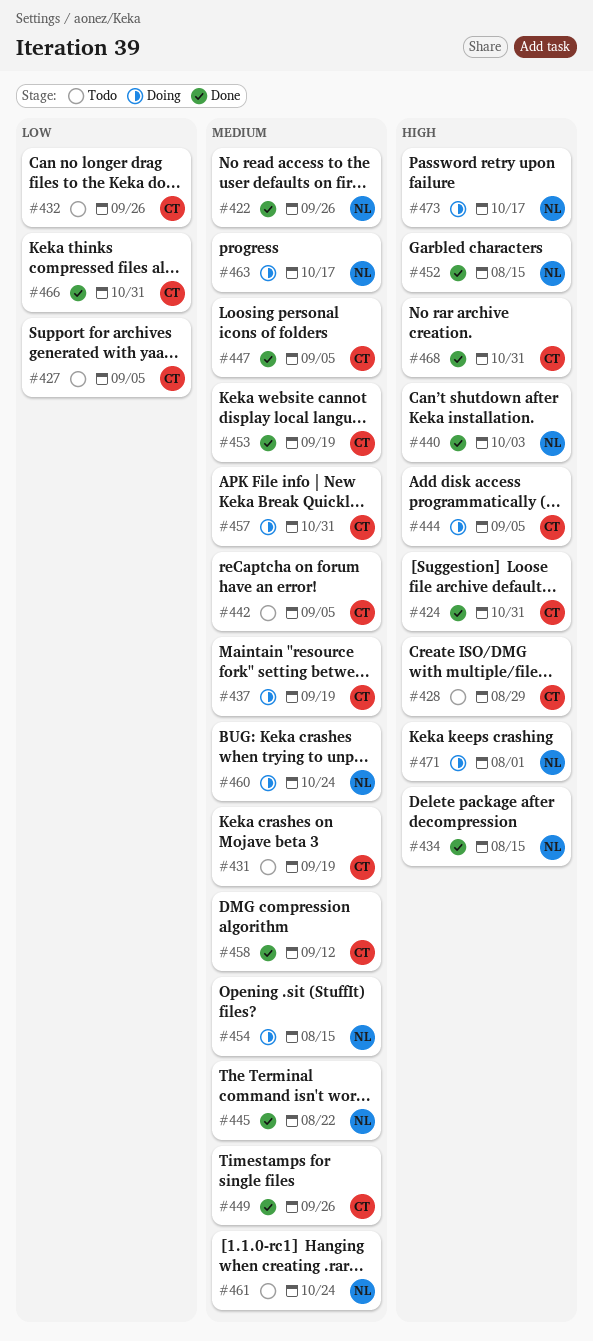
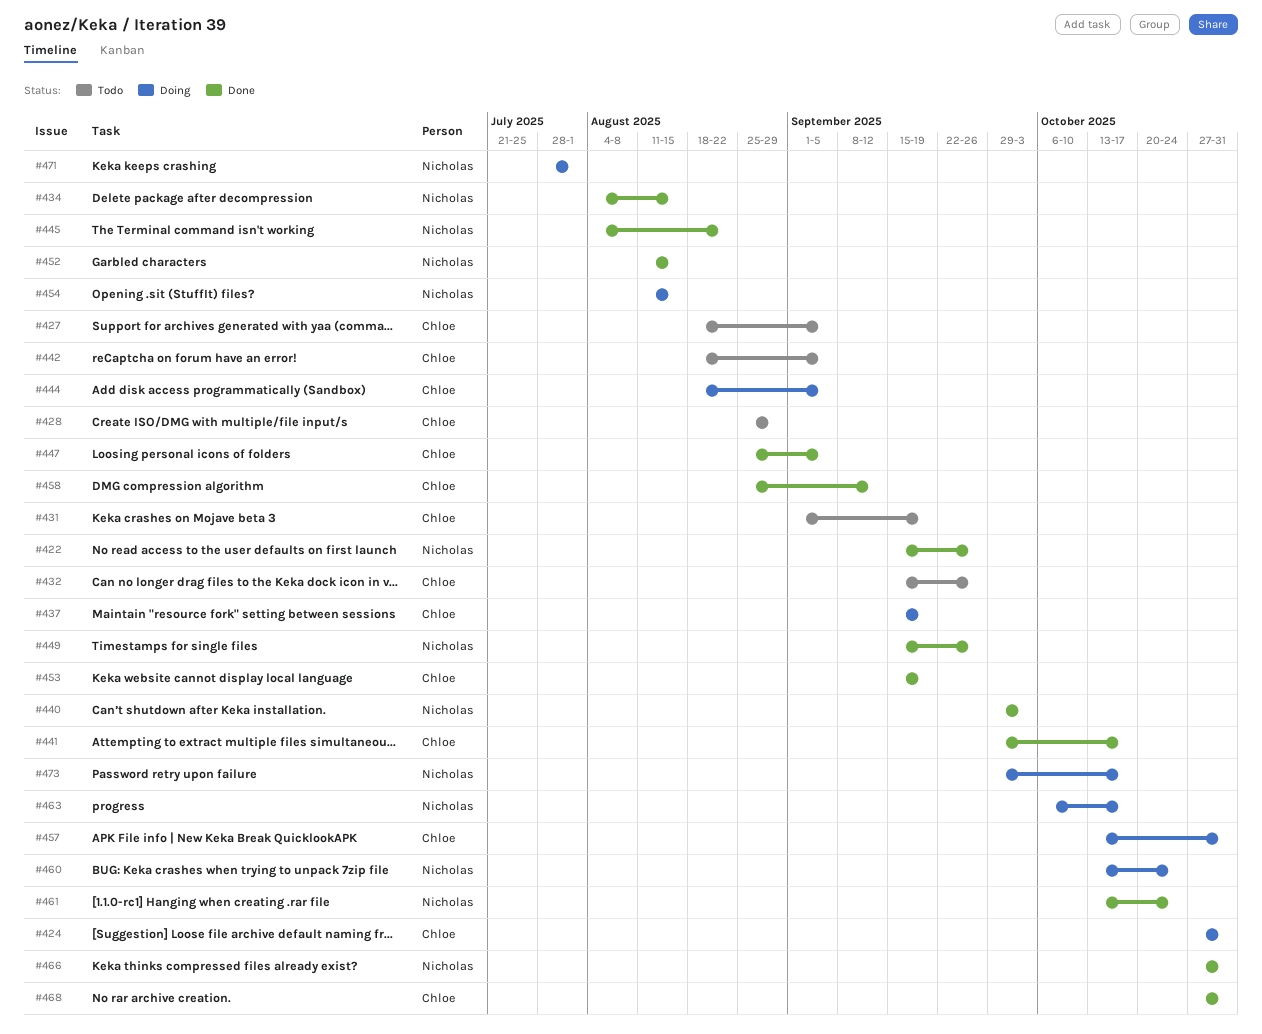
#424, status: Done -> Doing
#441: none -> present
#449, owner: Chloe -> Nicholas
#461, status: Todo -> Done
#466, owner: Chloe -> Nicholas

